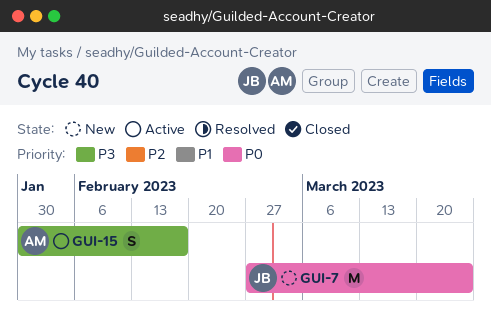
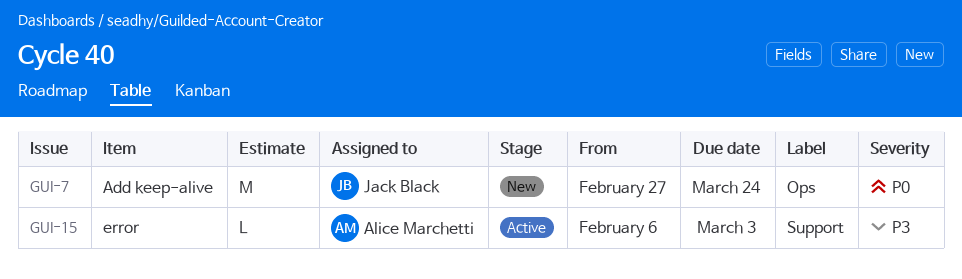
GUI-15, estimate: S -> L
GUI-15, start: Jan 30 -> Feb 6
GUI-15, due: Feb 17 -> Mar 3

